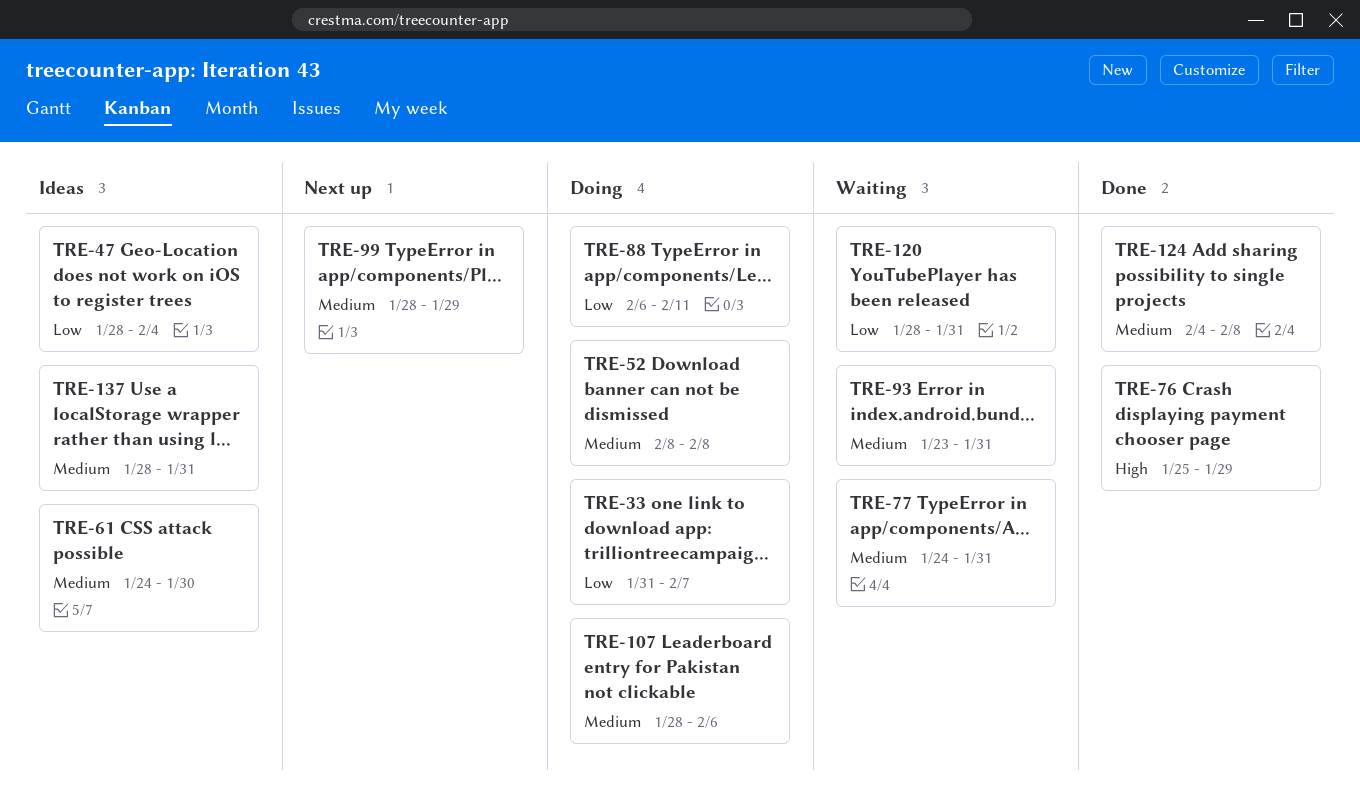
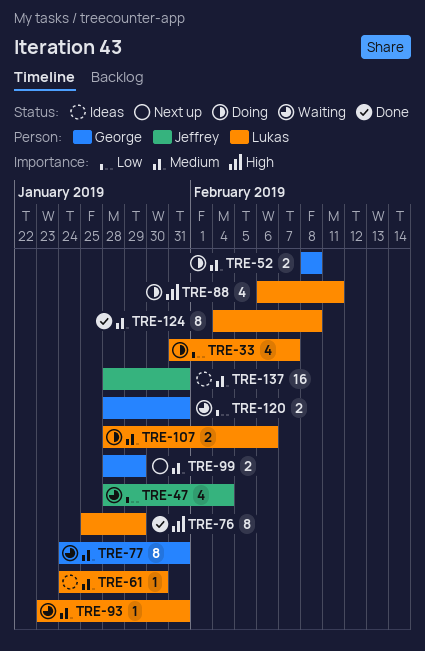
TRE-47, status: Ideas -> Waiting
TRE-88, priority: Low -> High

